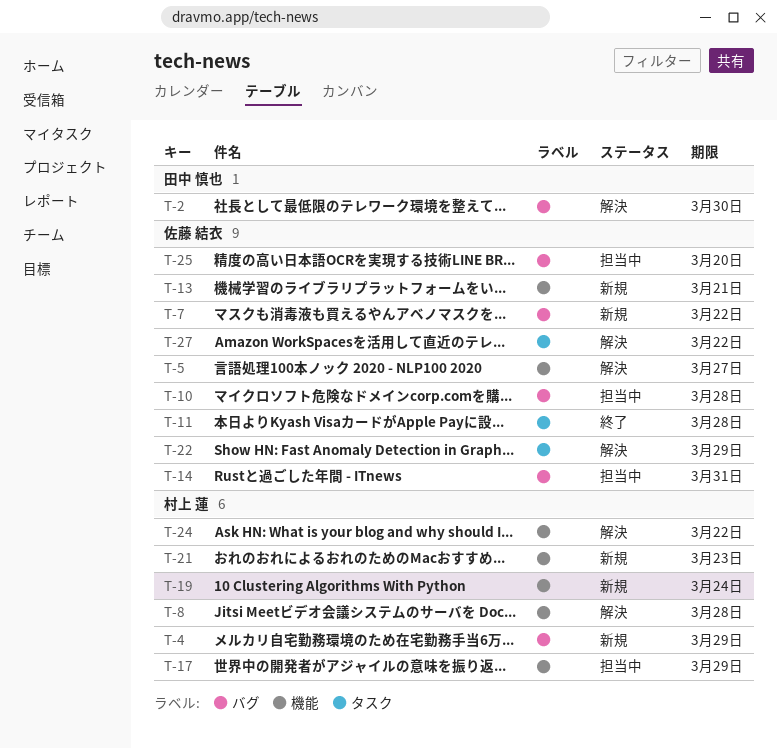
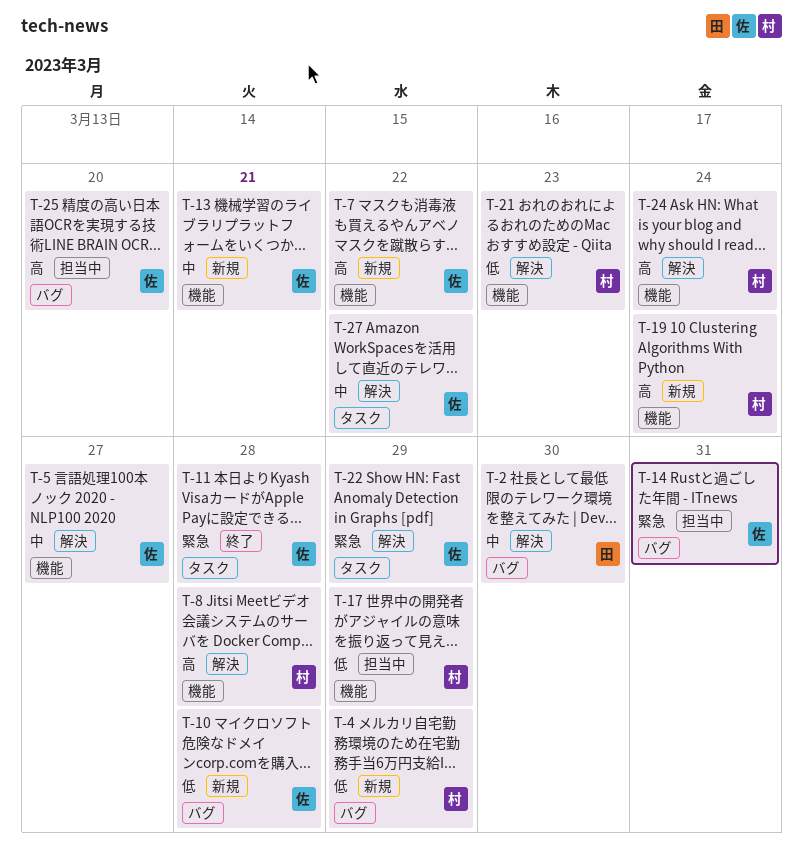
T-7, label: バグ -> 機能
T-10, status: 担当中 -> 新規
T-21, status: 新規 -> 解決
T-24, due: Mar 22 -> Mar 24

